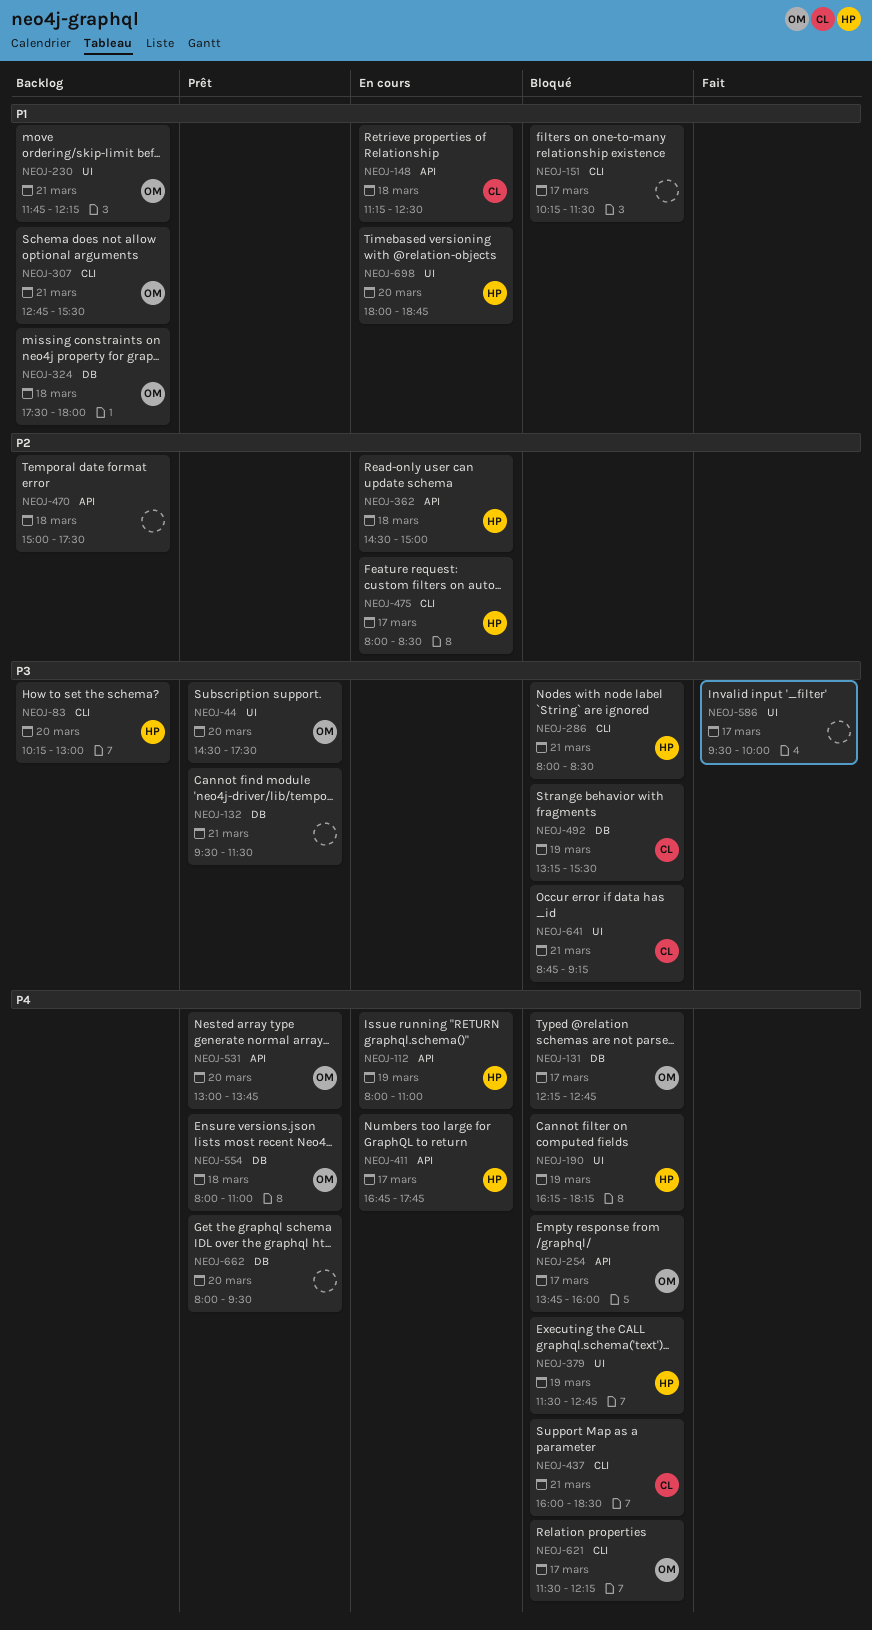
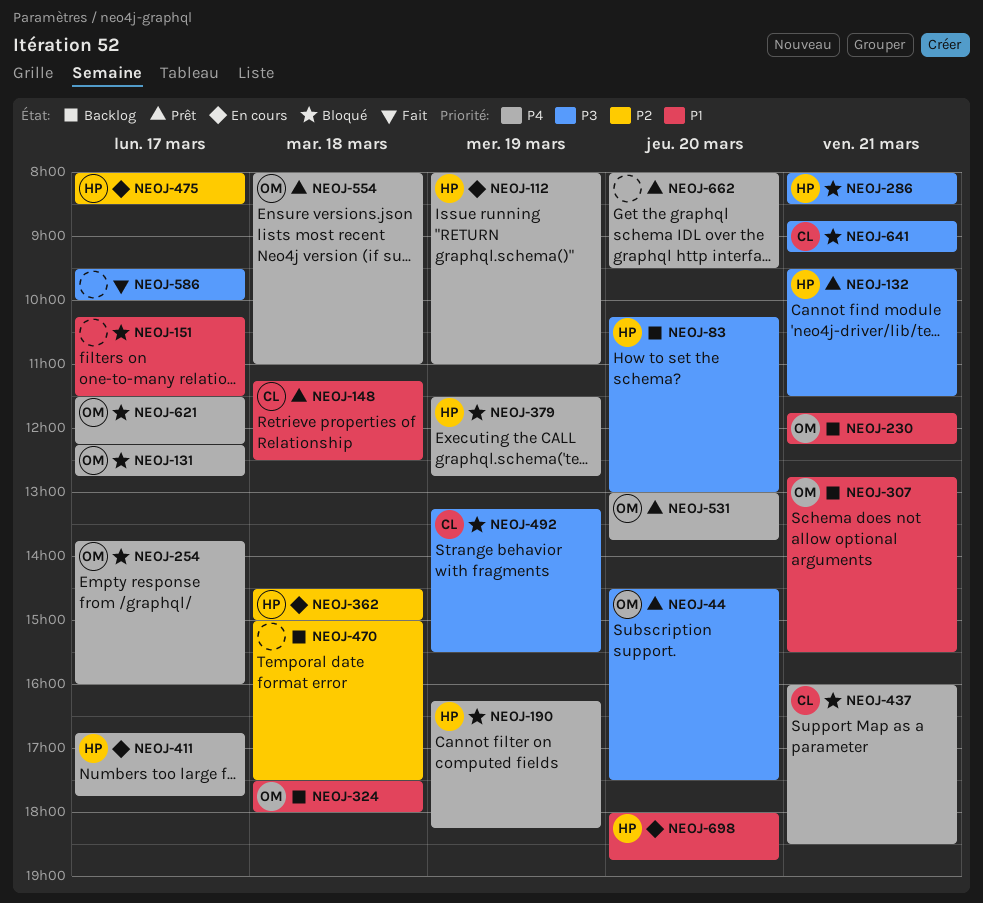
NEOJ-132, owner: none -> HP
NEOJ-148, status: En cours -> Prêt

